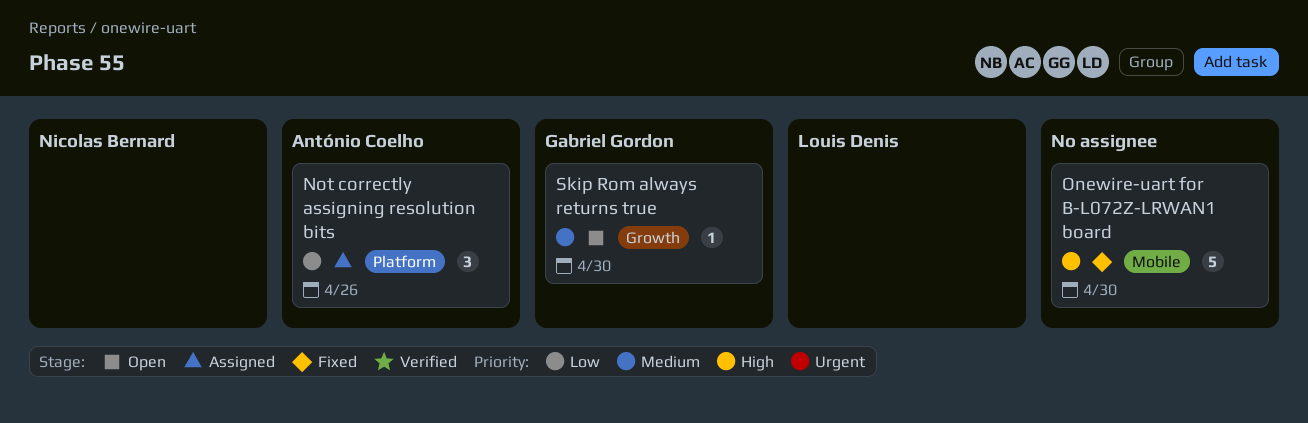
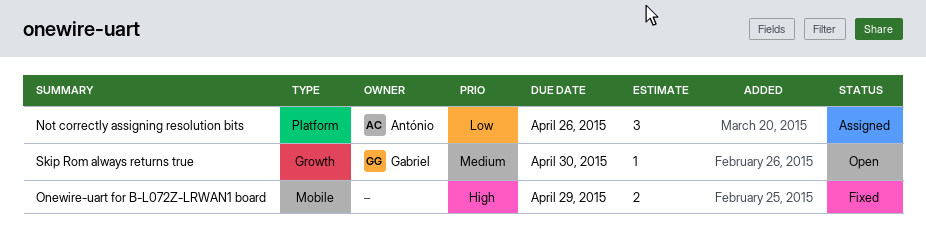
Onewire-uart for B-L072Z-LRWAN1 board, estimate: 5 -> 2
Onewire-uart for B-L072Z-LRWAN1 board, due: Apr 30 -> Apr 29

